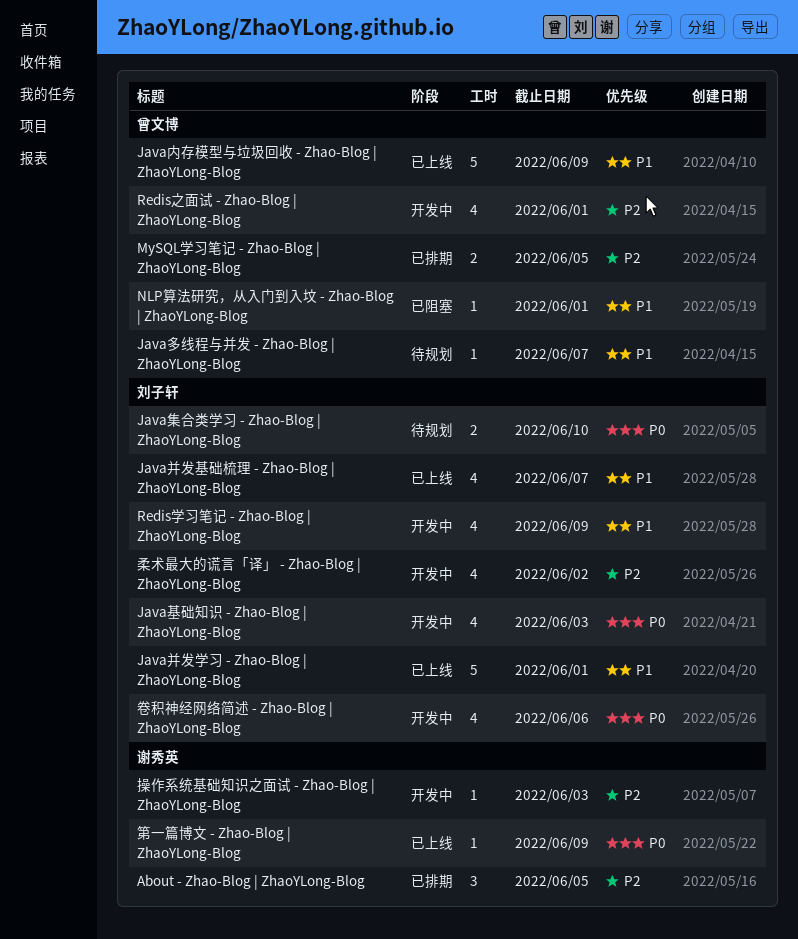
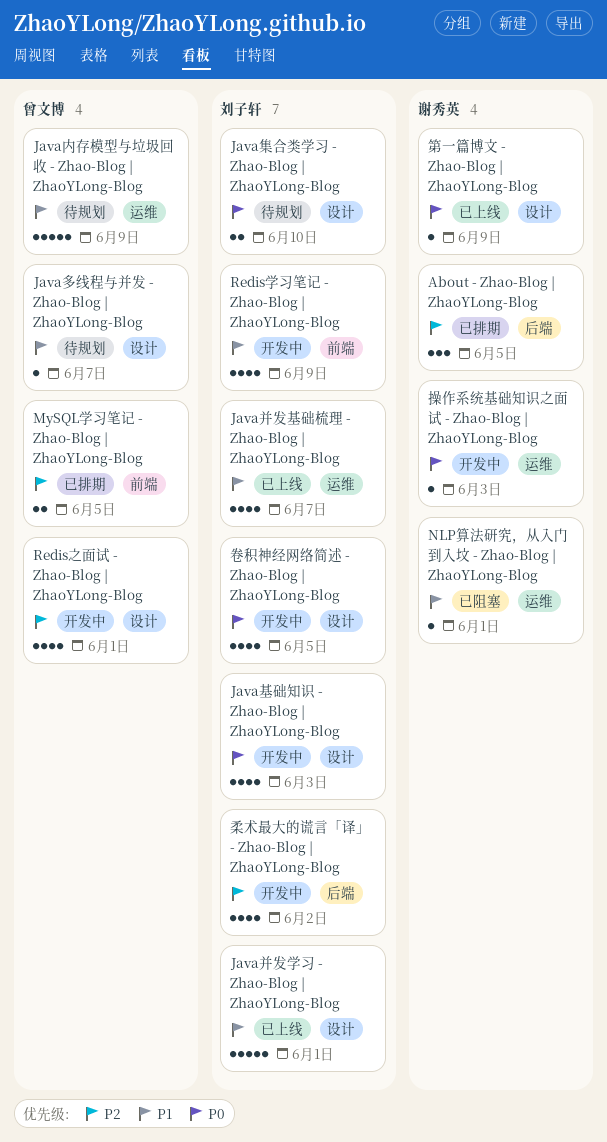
Java内存模型与垃圾回收 - Zhao-Blog | ZhaoYLong-Blog, status: 已上线 -> 待规划
NLP算法研究，从入门到入坟 - Zhao-Blog | ZhaoYLong-Blog, owner: 曾文博 -> 谢秀英
卷积神经网络简述 - Zhao-Blog | ZhaoYLong-Blog, due: Jun 6 -> Jun 5
操作系统基础知识之面试 - Zhao-Blog | ZhaoYLong-Blog, priority: P2 -> P0

